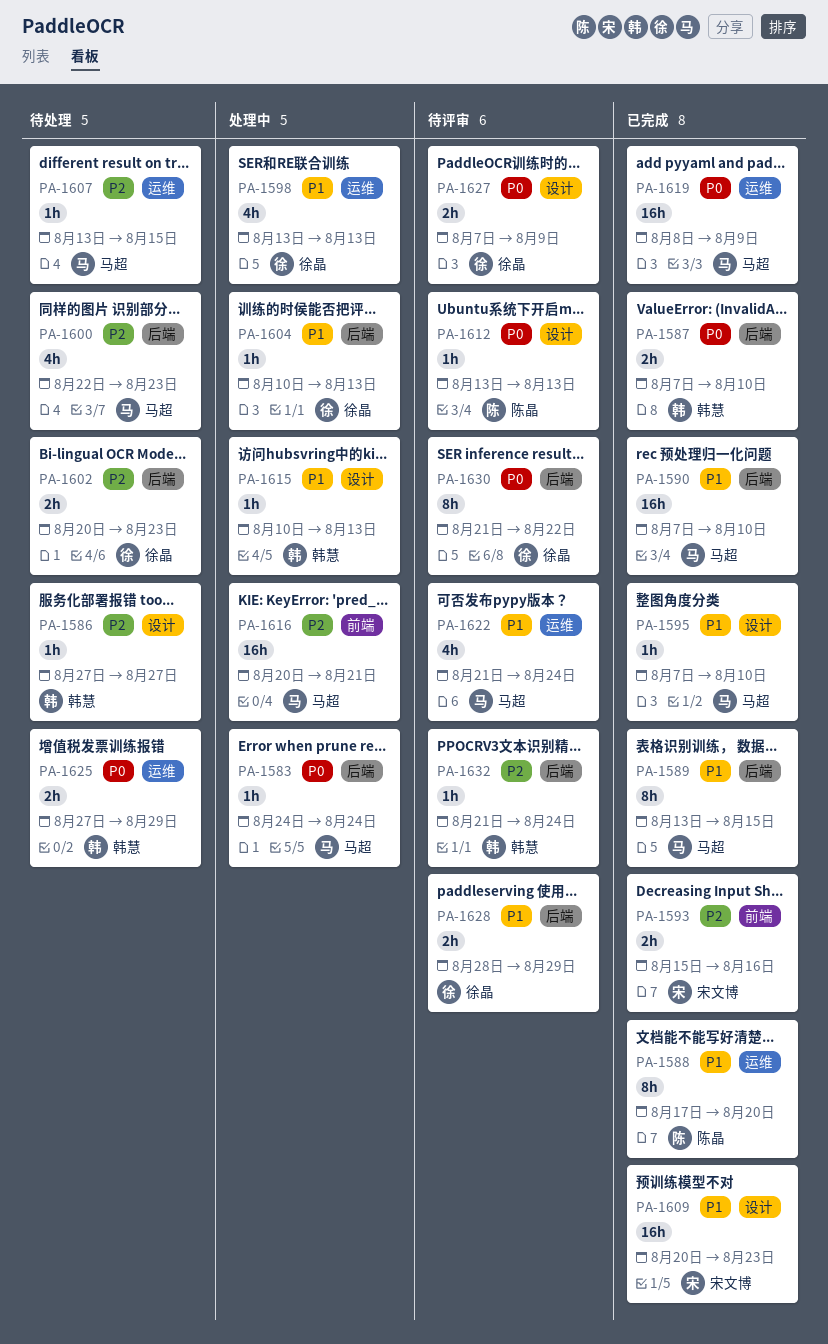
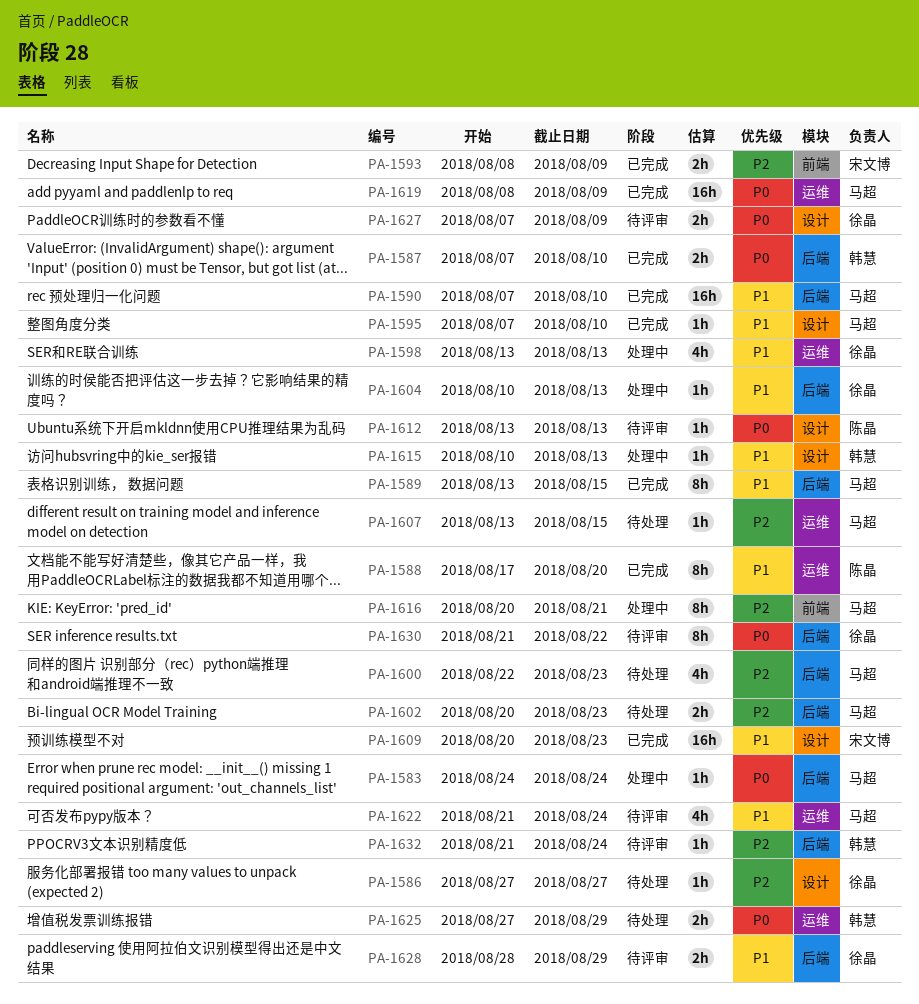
PA-1586, owner: 韩慧 -> 徐晶
PA-1593, start: Aug 15 -> Aug 8
PA-1593, due: Aug 16 -> Aug 9
PA-1602, owner: 徐晶 -> 马超
PA-1616, estimate: 16h -> 8h

